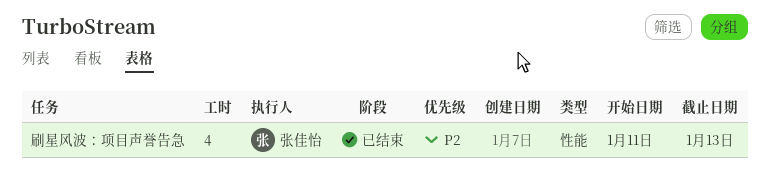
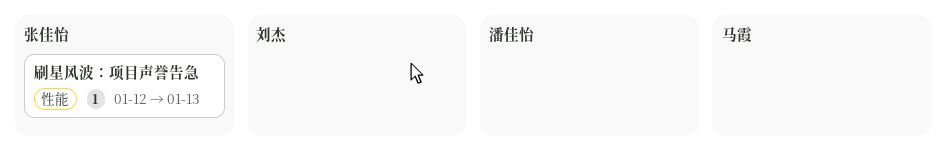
刷星风波：项目声誉告急, estimate: 4 -> 1
刷星风波：项目声誉告急, start: Jan 11 -> Jan 12

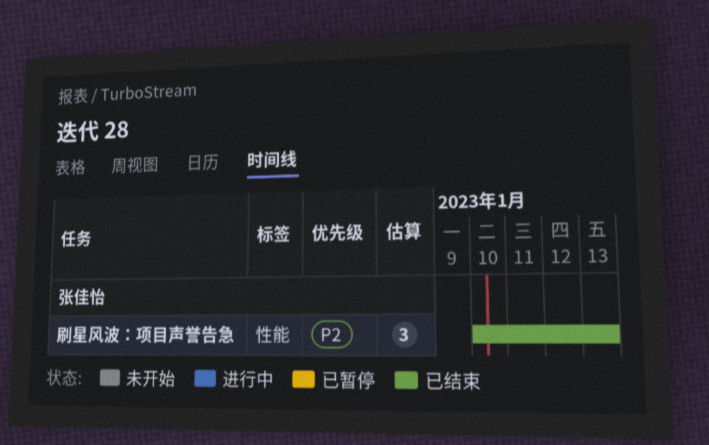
刷星风波：项目声誉告急, estimate: 1 -> 3
刷星风波：项目声誉告急, start: Jan 12 -> Jan 10

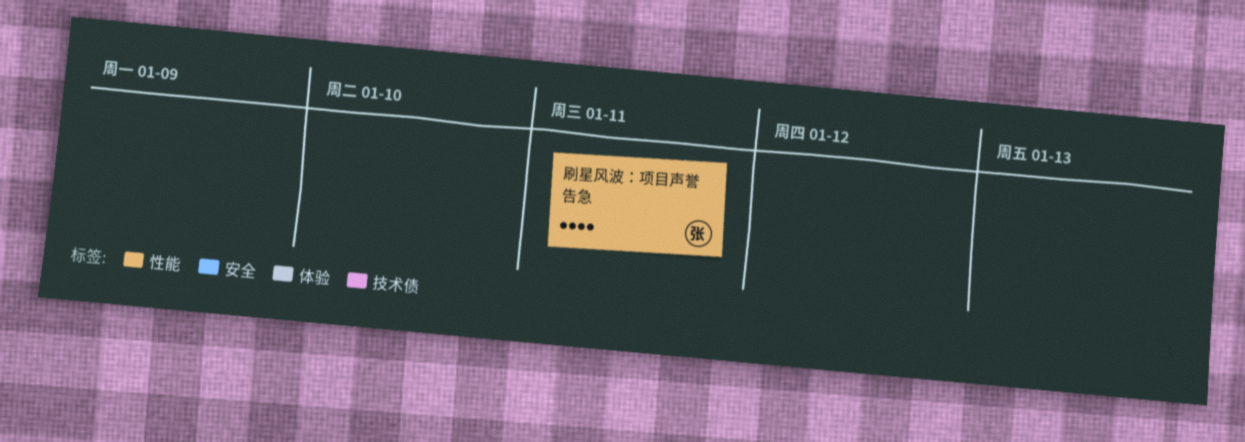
刷星风波：项目声誉告急, estimate: 3 -> 4
刷星风波：项目声誉告急, due: Jan 13 -> Jan 11

